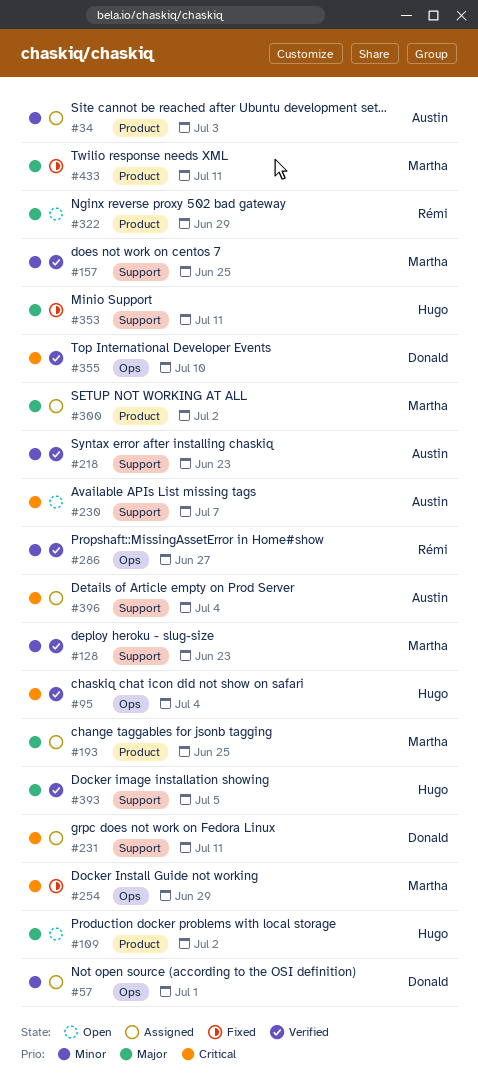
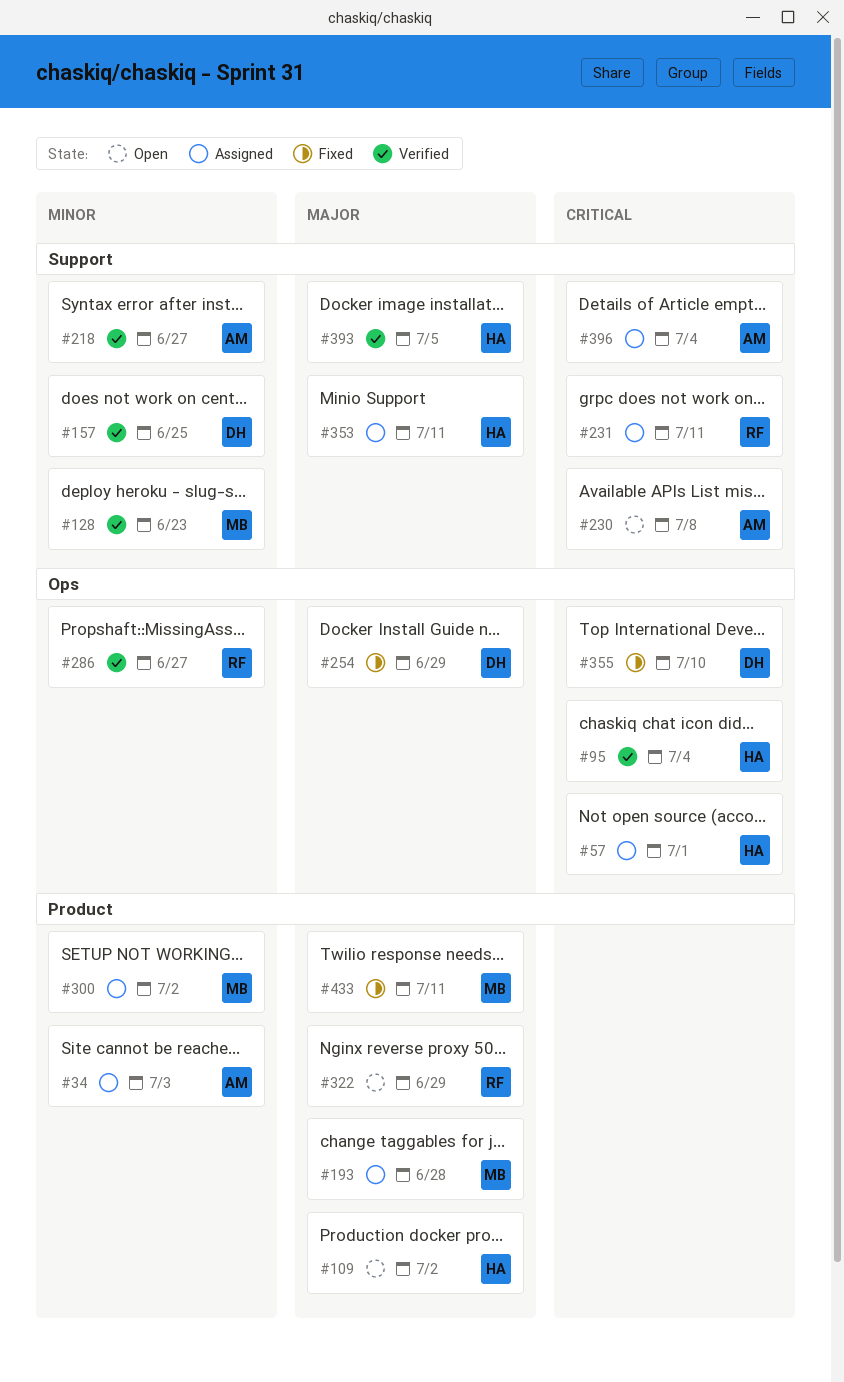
#57, owner: Donald -> Hugo
#57, priority: Minor -> Critical
#157, owner: Martha -> Donald
#193, due: Jun 25 -> Jun 28
#218, due: Jun 23 -> Jun 27
#230, due: Jul 7 -> Jul 8
#231, owner: Donald -> Rémi
#254, owner: Martha -> Donald
#254, priority: Critical -> Major
#300, priority: Major -> Minor
#353, status: Fixed -> Assigned
#355, status: Verified -> Fixed

